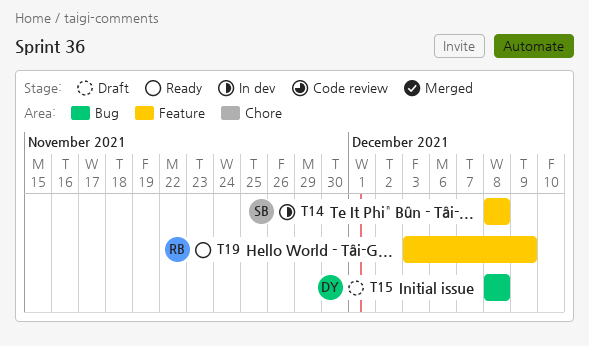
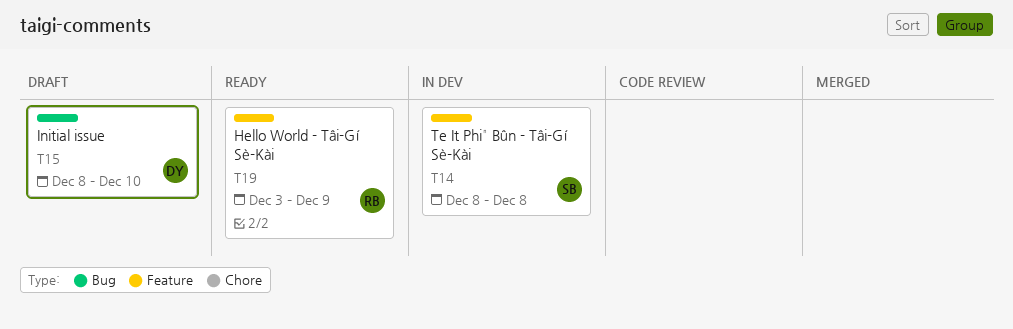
T15, due: Dec 8 -> Dec 10

